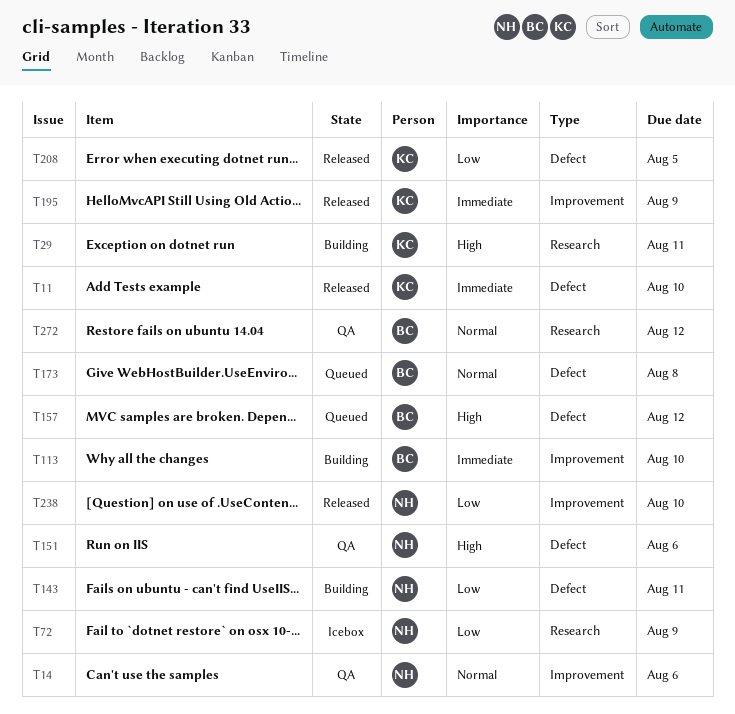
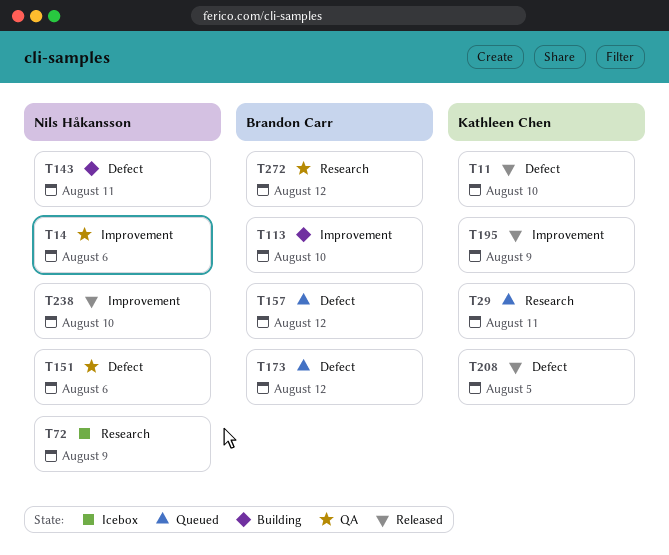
T29, status: Building -> Queued
T173, due: Aug 8 -> Aug 12

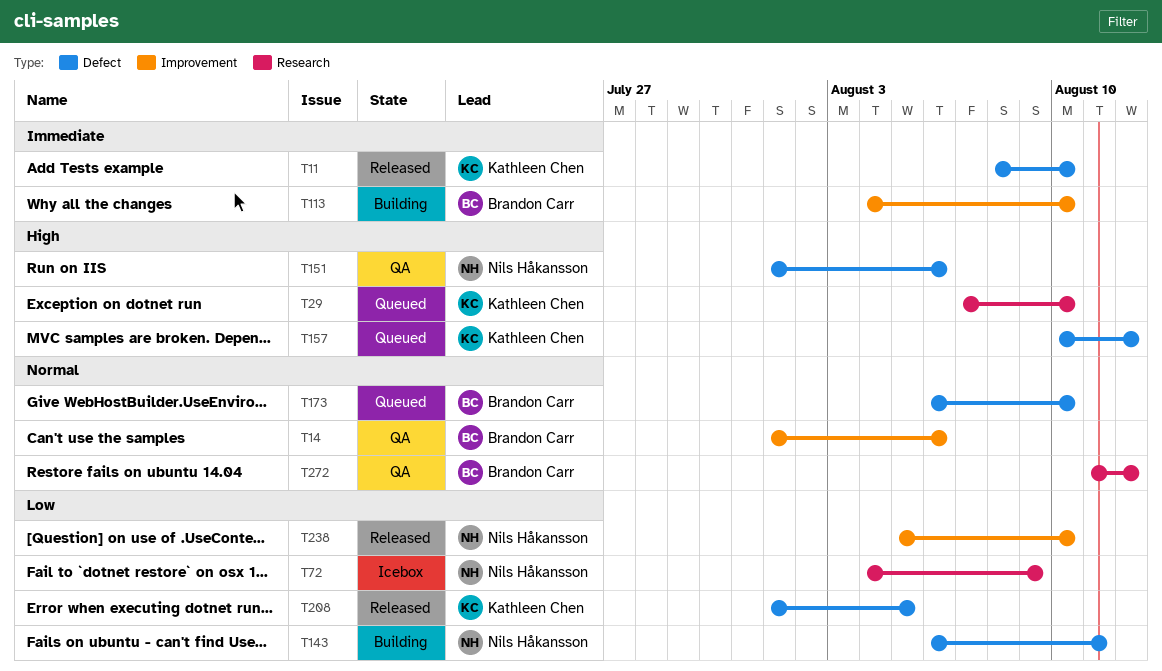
T14, owner: Nils Håkansson -> Brandon Carr
T29, due: Aug 11 -> Aug 10
T157, owner: Brandon Carr -> Kathleen Chen
T173, due: Aug 12 -> Aug 10
T195: present -> none

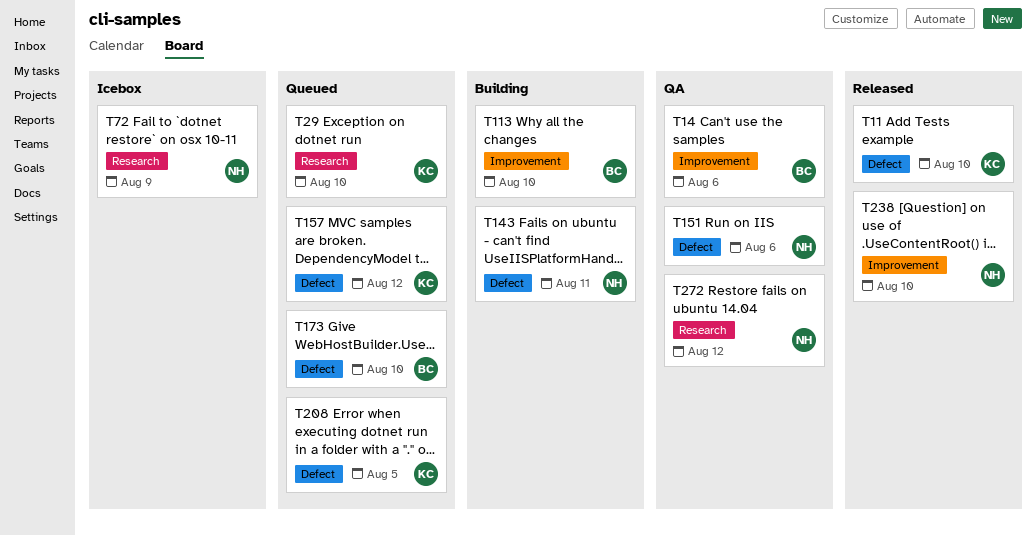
T208, status: Released -> Queued
T272, owner: Brandon Carr -> Nils Håkansson

